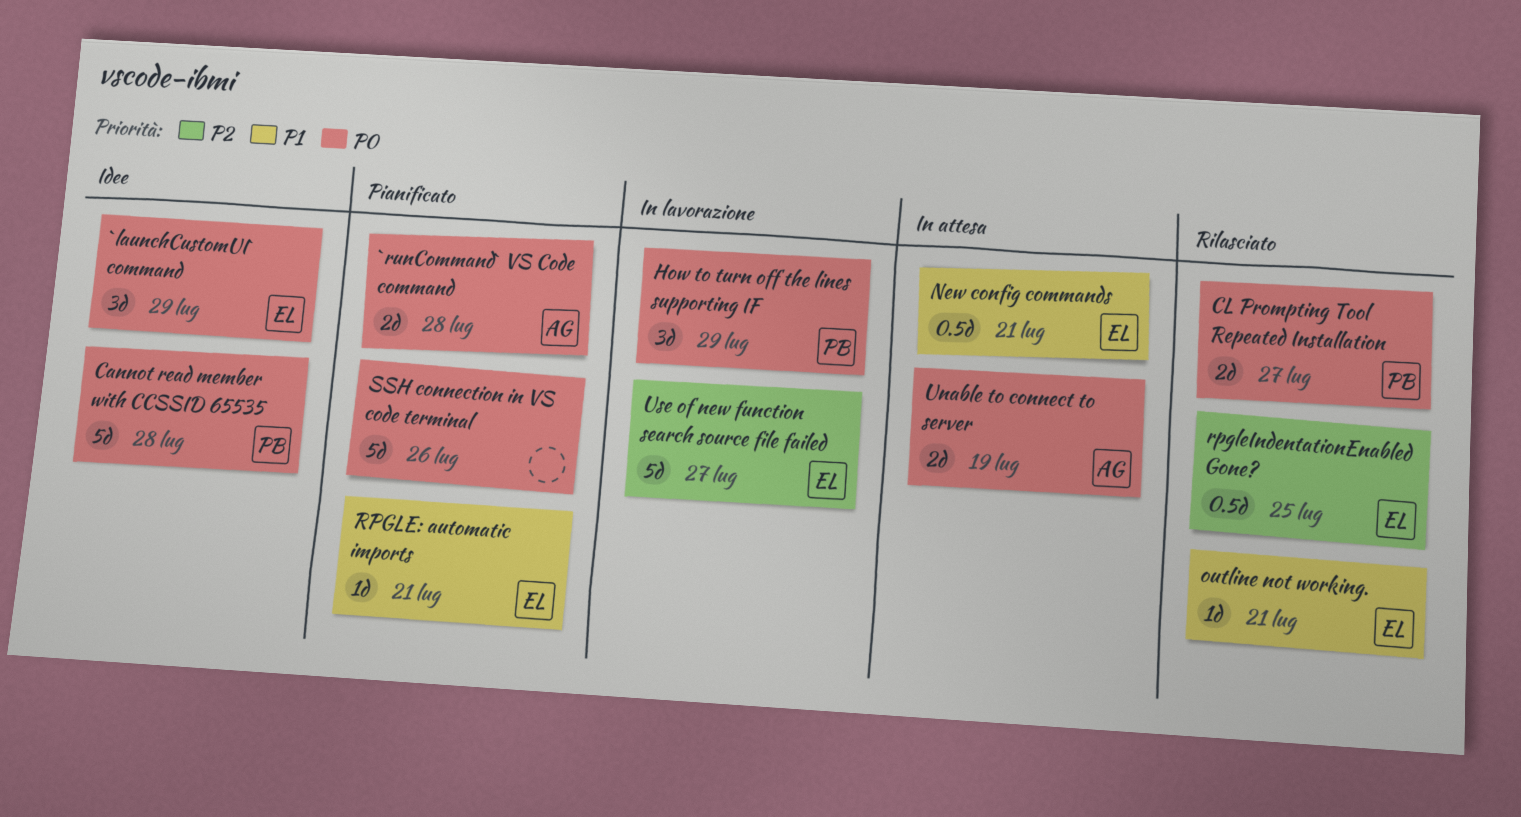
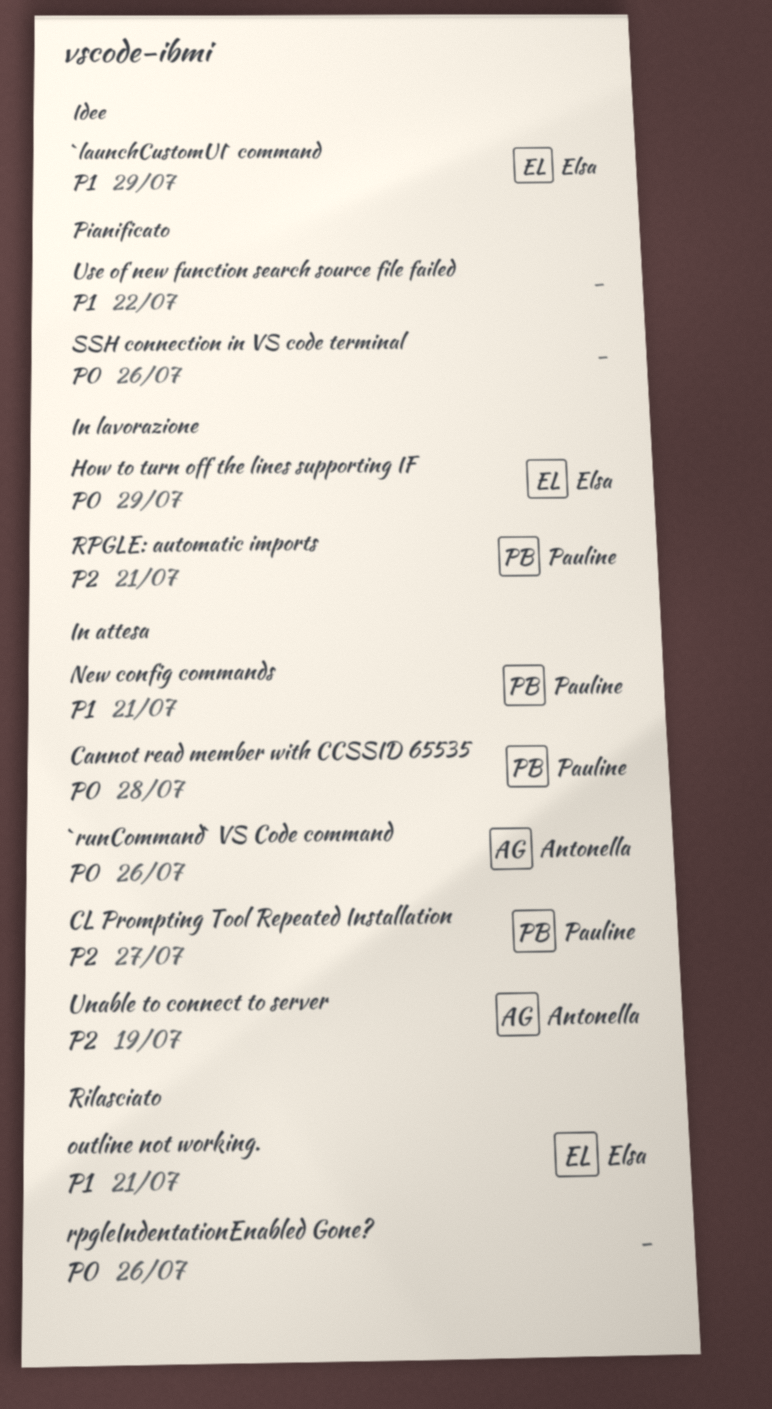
`launchCustomUI` command, priority: P0 -> P1
`runCommand` VS Code command, status: Pianificato -> In attesa
`runCommand` VS Code command, due: Jul 28 -> Jul 26
Cannot read member with CCSSID 65535, status: Idee -> In attesa
CL Prompting Tool Repeated Installation, status: Rilasciato -> In attesa
CL Prompting Tool Repeated Installation, priority: P0 -> P2
How to turn off the lines supporting IF, owner: Pauline -> Elsa
New config commands, owner: Elsa -> Pauline
RPGLE: automatic imports, status: Pianificato -> In lavorazione
RPGLE: automatic imports, owner: Elsa -> Pauline
RPGLE: automatic imports, priority: P1 -> P2
rpgleIndentationEnabled Gone?, owner: Elsa -> none
rpgleIndentationEnabled Gone?, priority: P2 -> P0
rpgleIndentationEnabled Gone?, due: Jul 25 -> Jul 26
Unable to connect to server, priority: P0 -> P2
Use of new function search source file failed, status: In lavorazione -> Pianificato
Use of new function search source file failed, owner: Elsa -> none
Use of new function search source file failed, priority: P2 -> P1
Use of new function search source file failed, due: Jul 27 -> Jul 22

